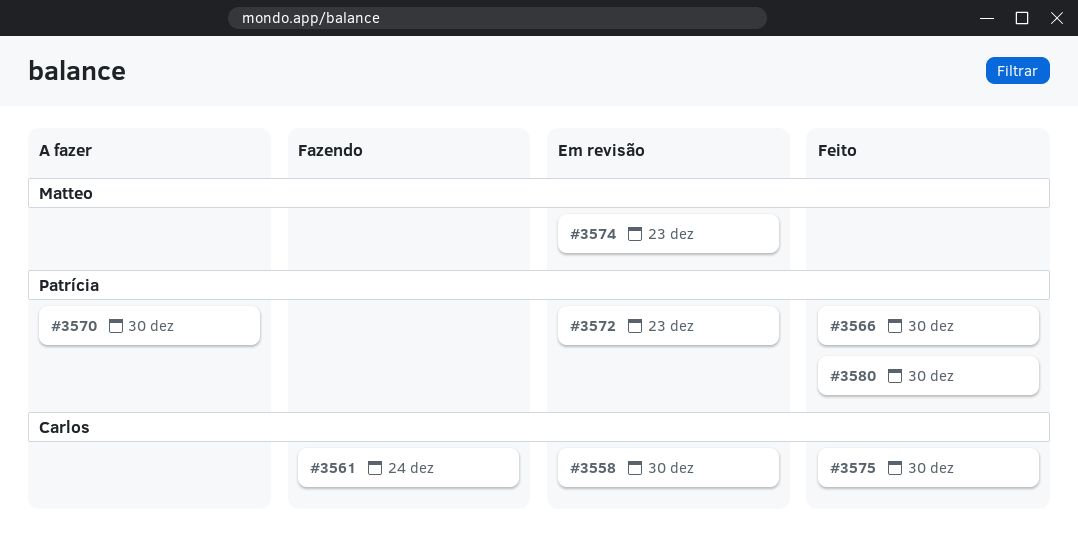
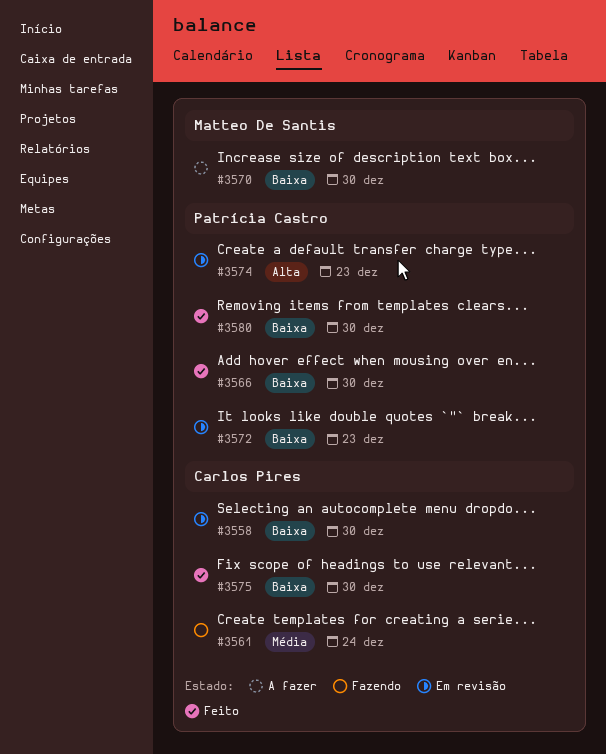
#3570, owner: Patrícia Castro -> Matteo De Santis
#3574, owner: Matteo De Santis -> Patrícia Castro

